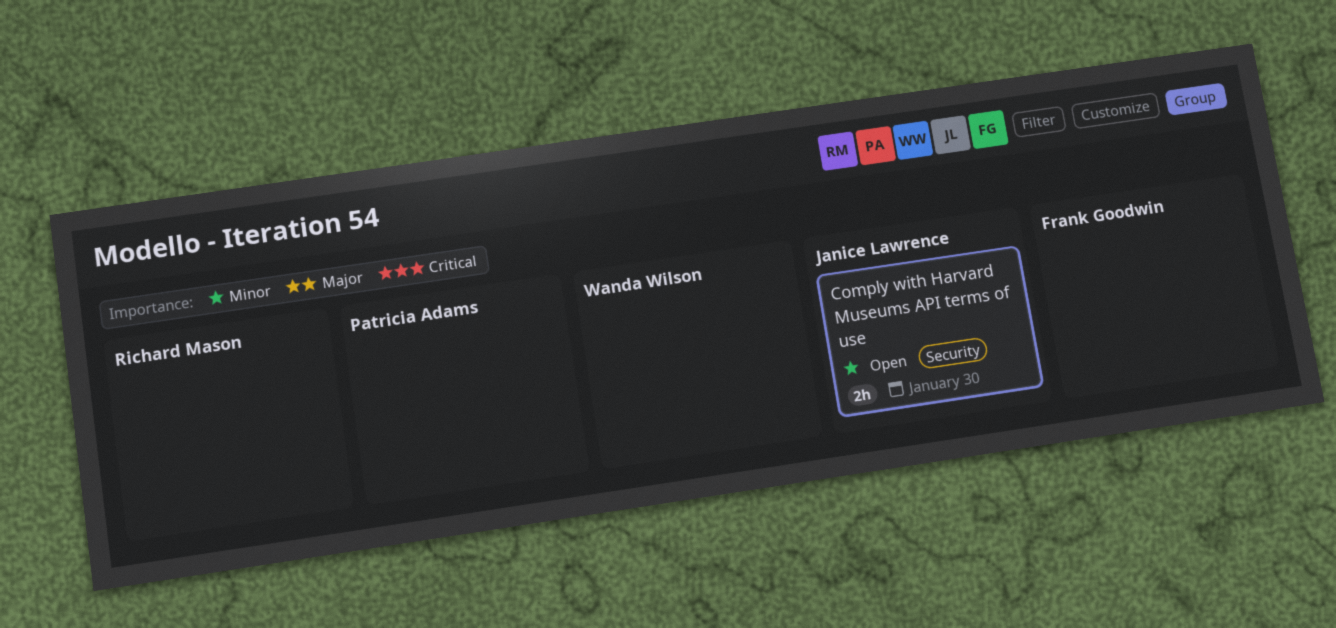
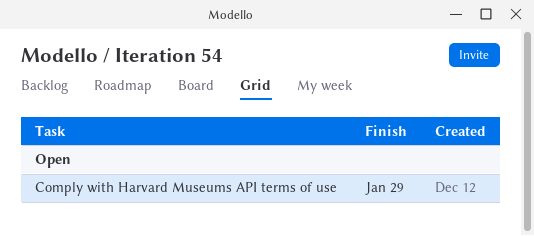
Comply with Harvard Museums API terms of use, due: Jan 30 -> Jan 29

